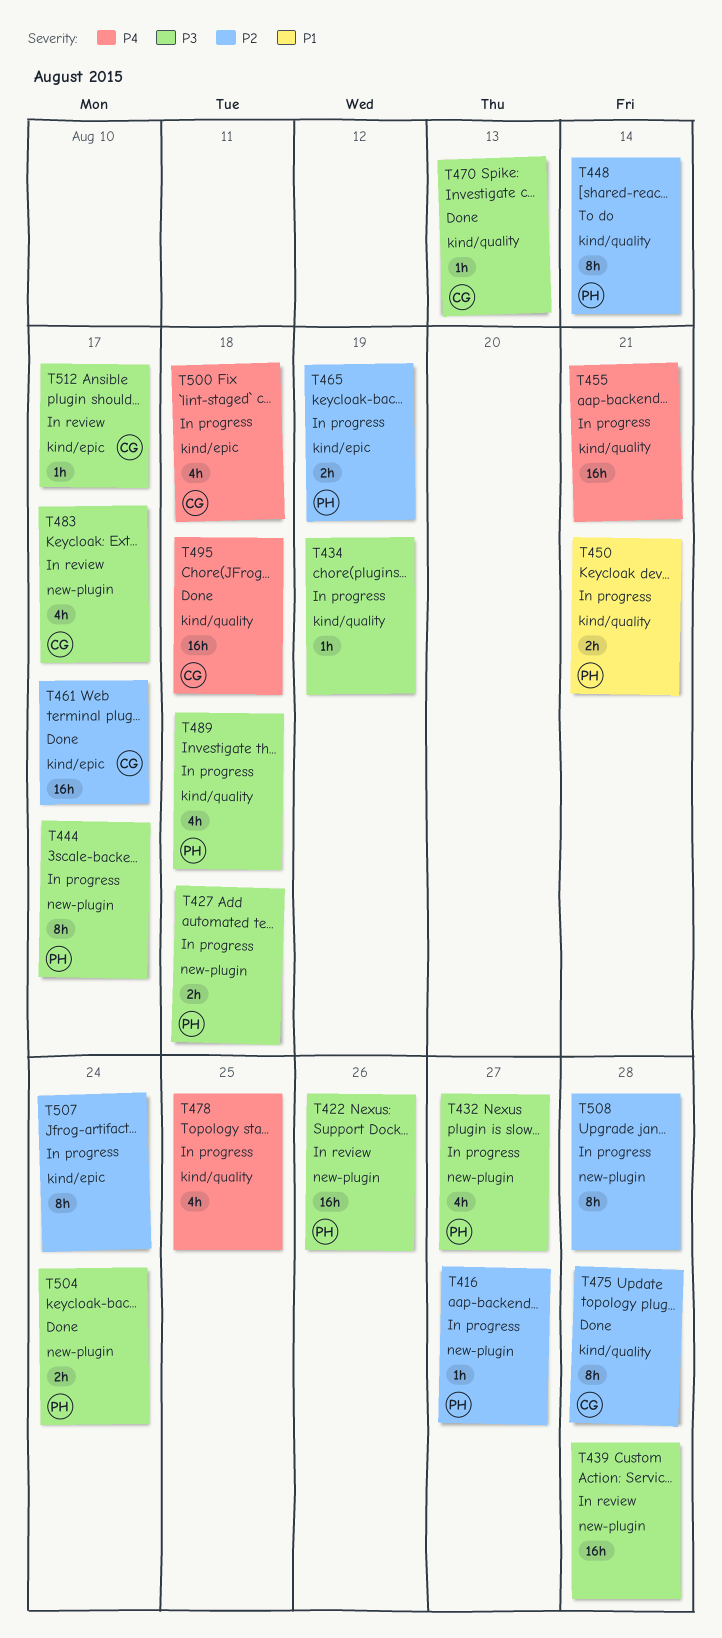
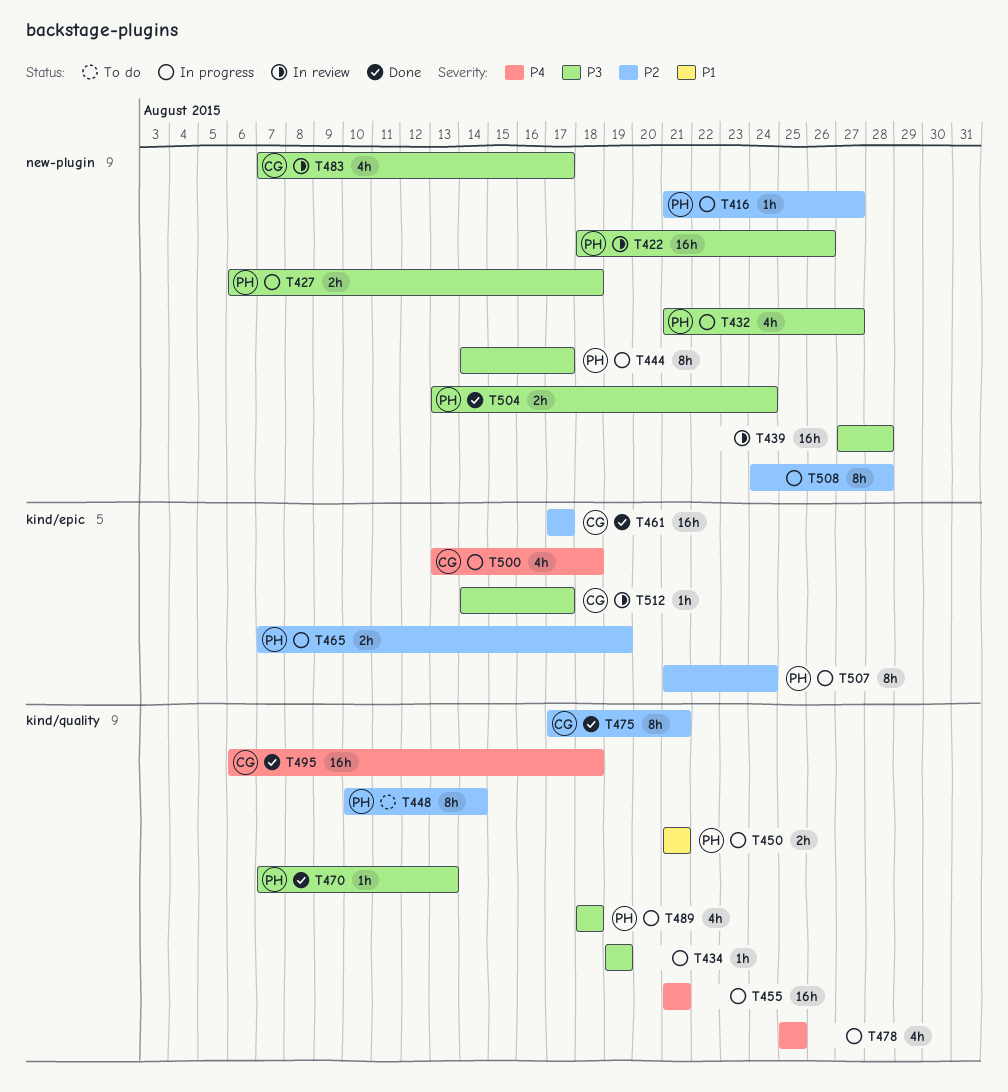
T470, owner: CG -> PH
T475, due: Aug 28 -> Aug 21
T507, owner: none -> PH

